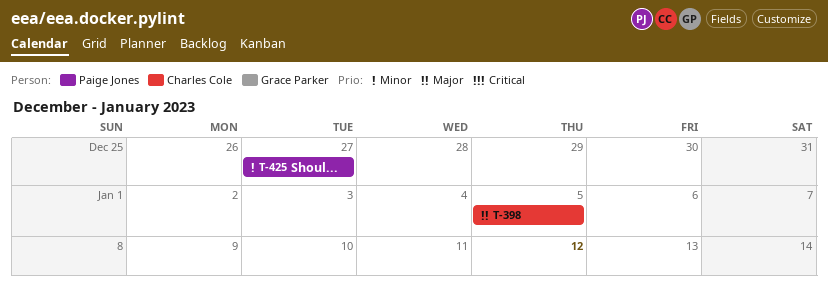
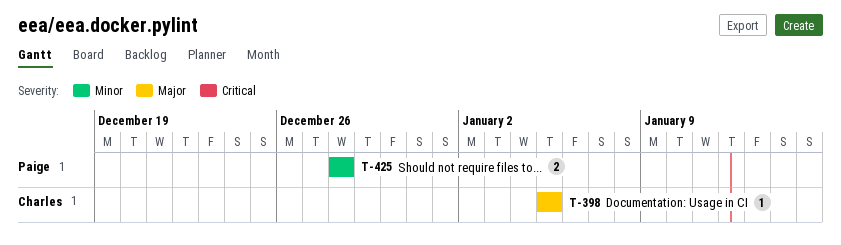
T-425, start: Dec 27 -> Dec 28
T-425, due: Dec 27 -> Dec 28

